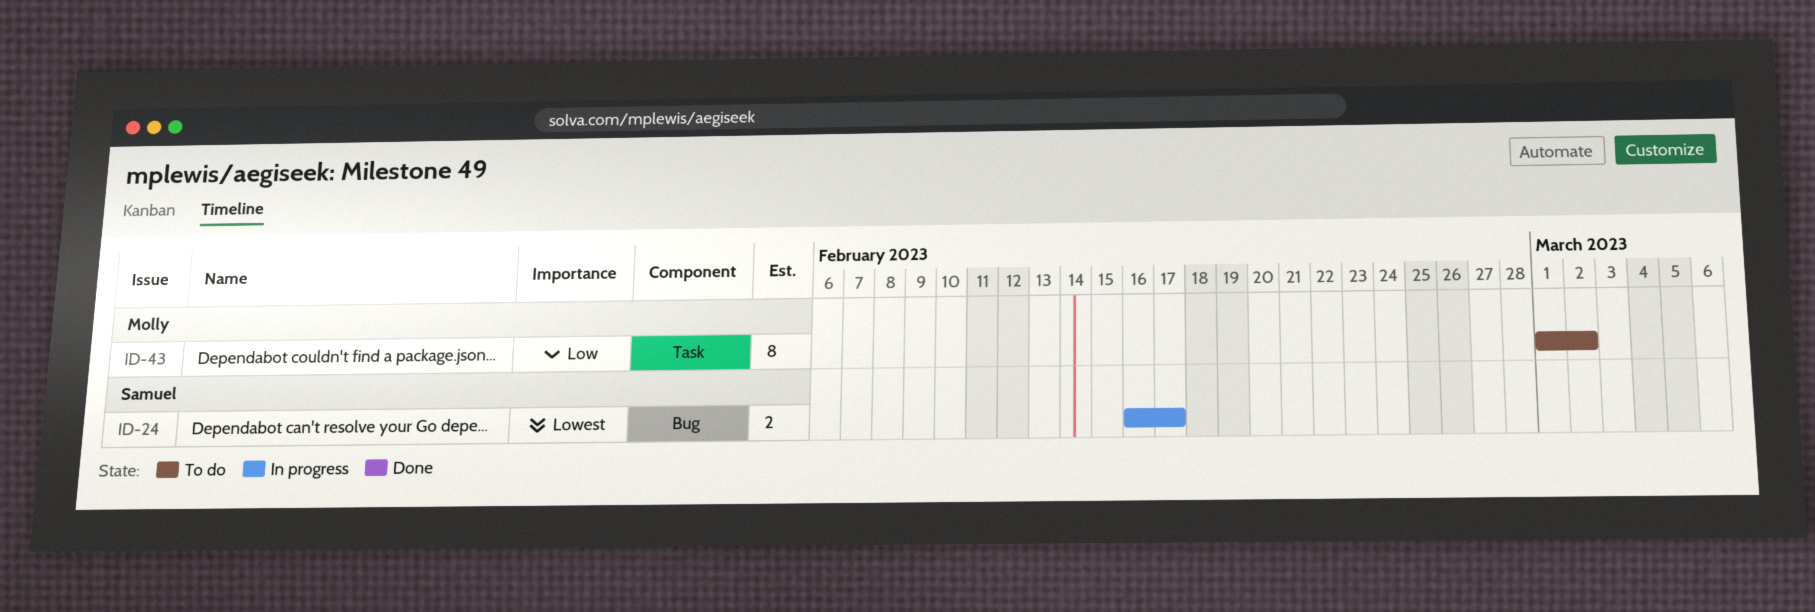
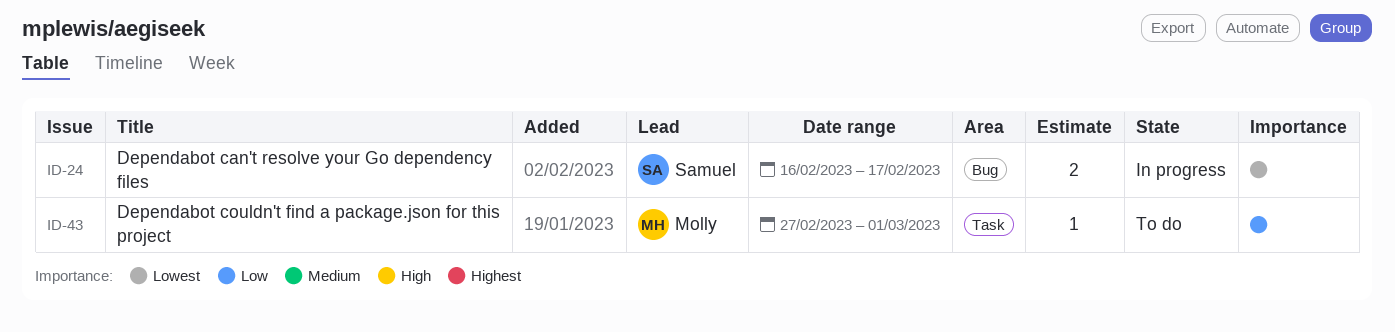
ID-43, estimate: 8 -> 1
ID-43, start: Mar 1 -> Feb 27
ID-43, due: Mar 2 -> Mar 1

